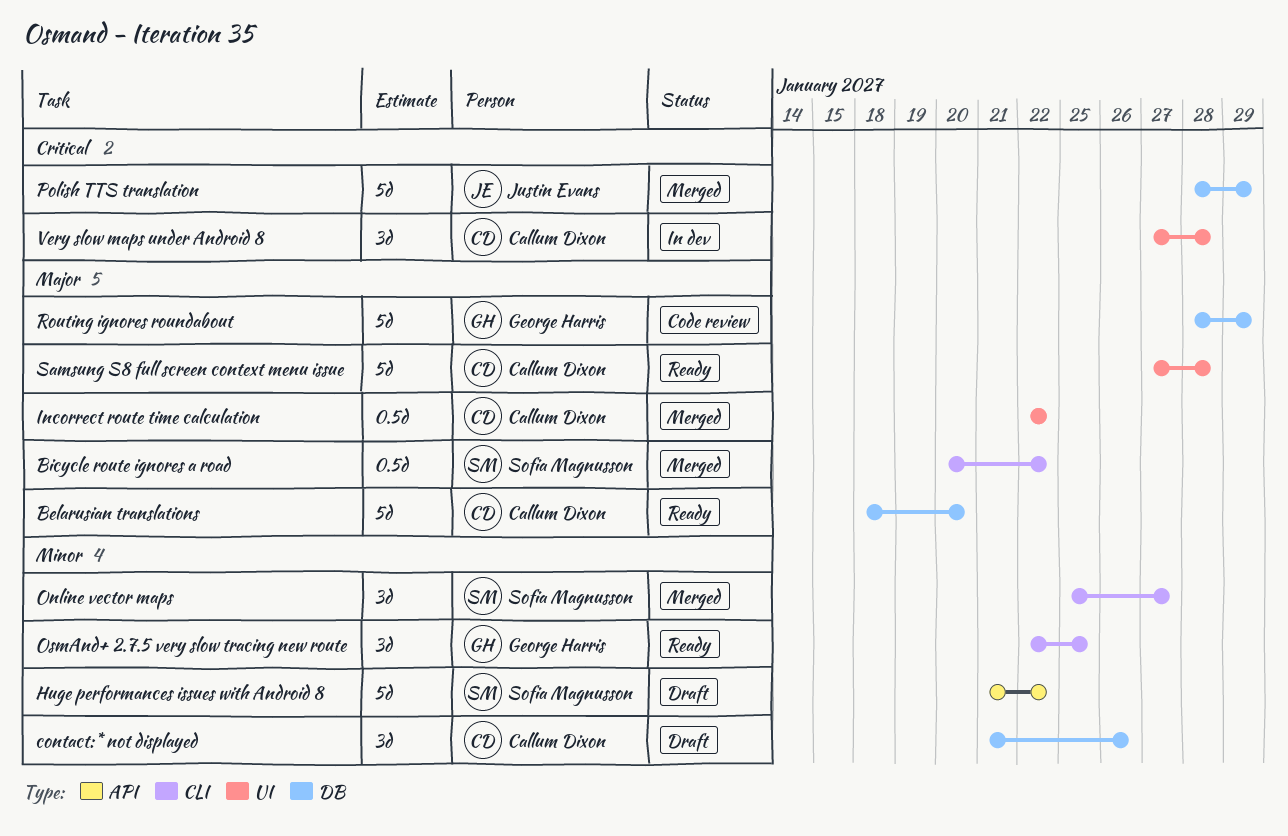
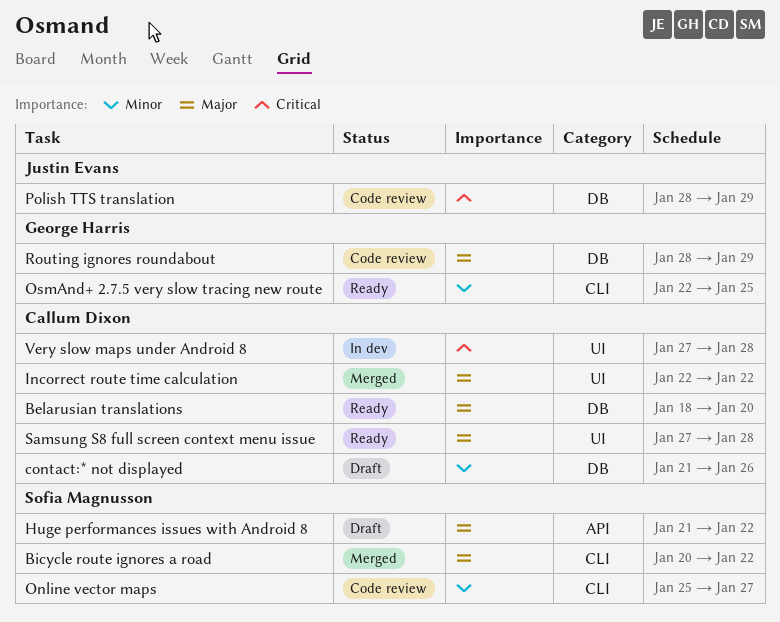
Huge performances issues with Android 8, priority: Minor -> Major
Online vector maps, status: Merged -> Code review
Polish TTS translation, status: Merged -> Code review

